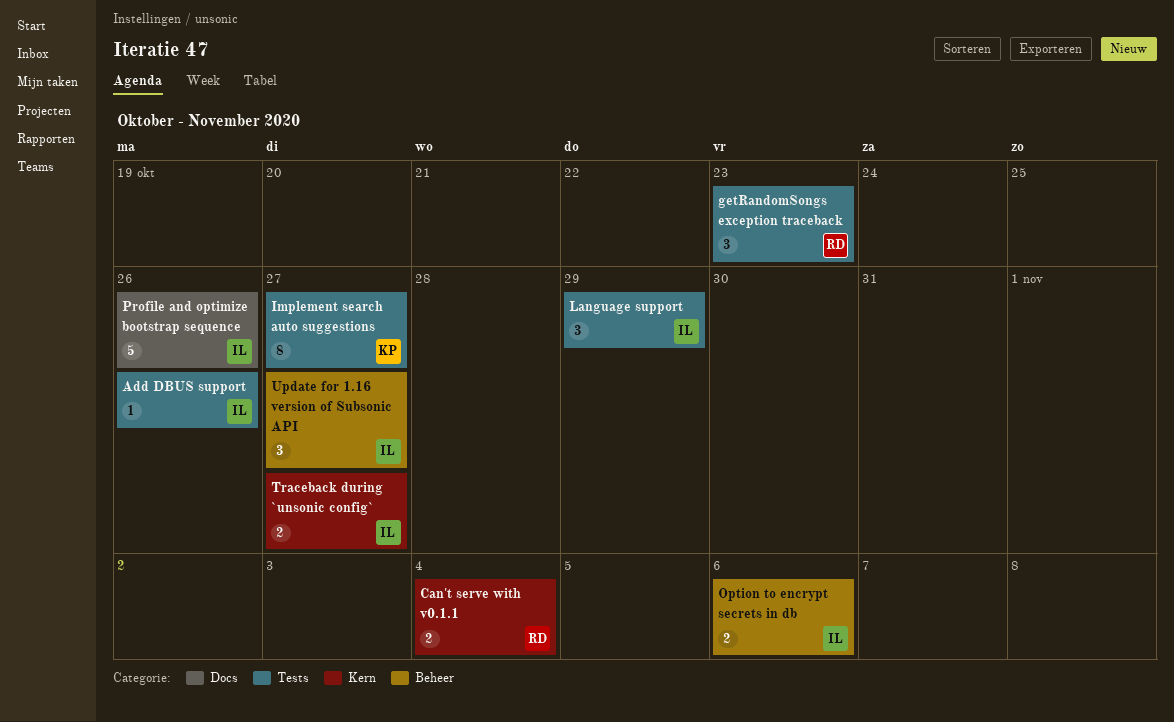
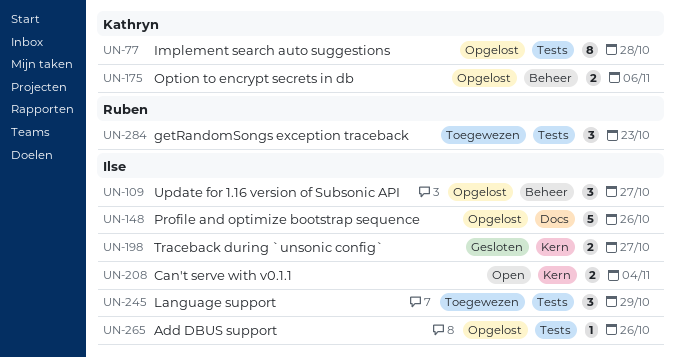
Can't serve with v0.1.1, owner: Ruben -> Ilse
Implement search auto suggestions, due: Oct 27 -> Oct 28
Option to encrypt secrets in db, owner: Ilse -> Kathryn

